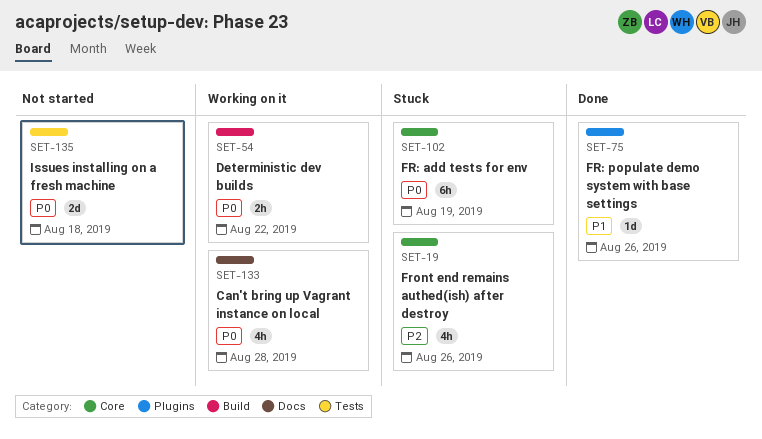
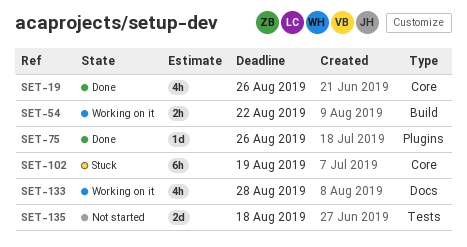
SET-19, status: Stuck -> Done

